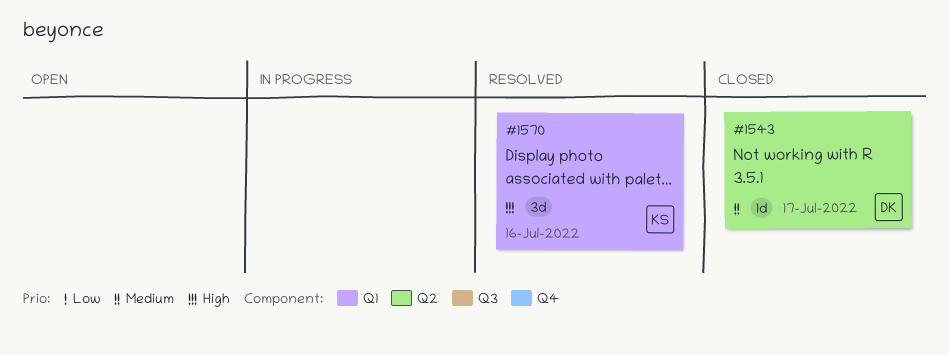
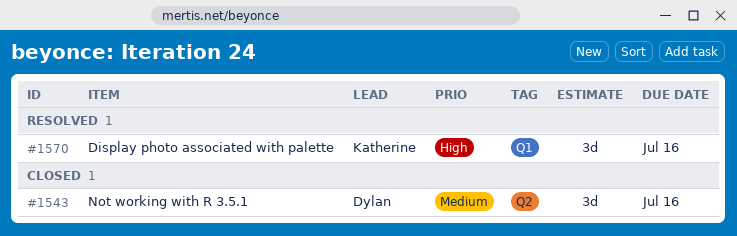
#1543, estimate: 1d -> 3d
#1543, due: Jul 17 -> Jul 16

